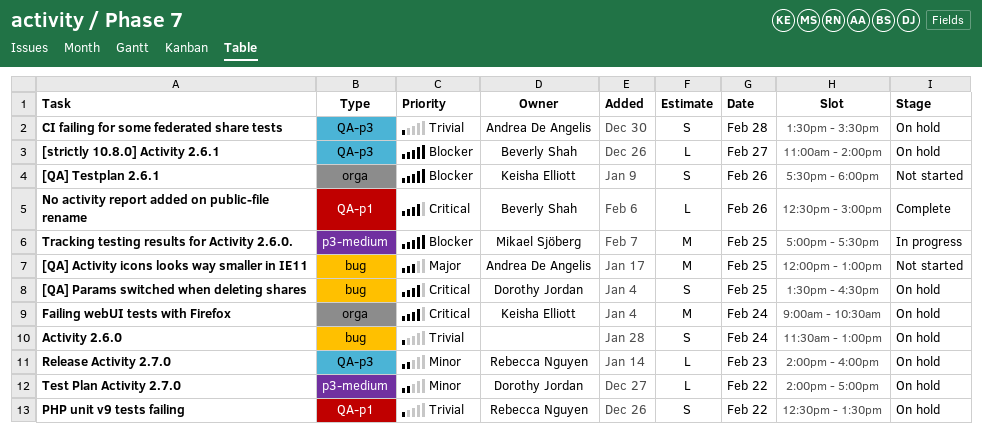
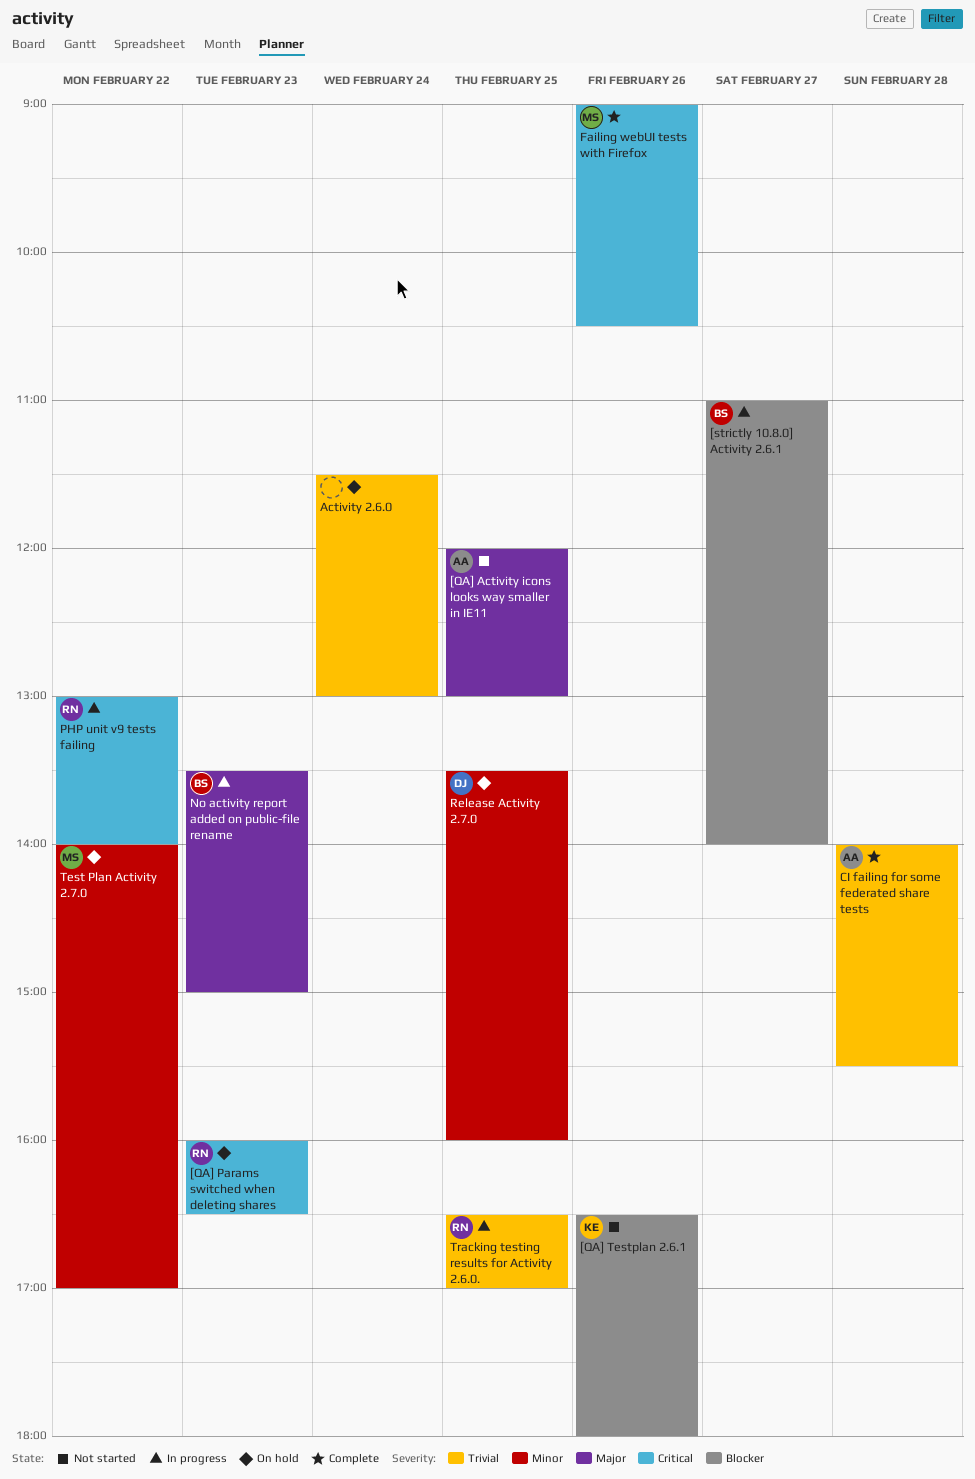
[QA] Params switched when deleting shares, owner: Dorothy Jordan -> Rebecca Nguyen
[QA] Params switched when deleting shares, day: Feb 25 -> Feb 23
[QA] Params switched when deleting shares, begins: 13:30 -> 16:00
[QA] Testplan 2.6.1, begins: 17:30 -> 16:30
[strictly 10.8.0] Activity 2.6.1, status: On hold -> In progress
CI failing for some federated share tests, status: On hold -> Complete
CI failing for some federated share tests, begins: 13:30 -> 14:00
Failing webUI tests with Firefox, status: On hold -> Complete
Failing webUI tests with Firefox, owner: Keisha Elliott -> Mikael Sjöberg
Failing webUI tests with Firefox, day: Feb 24 -> Feb 26
No activity report added on public-file rename, status: Complete -> In progress
No activity report added on public-file rename, priority: Critical -> Major
No activity report added on public-file rename, day: Feb 26 -> Feb 23
No activity report added on public-file rename, begins: 12:30 -> 13:30
PHP unit v9 tests failing, status: On hold -> In progress
PHP unit v9 tests failing, priority: Trivial -> Critical
PHP unit v9 tests failing, begins: 12:30 -> 13:00
PHP unit v9 tests failing, ends: 13:30 -> 14:00
Release Activity 2.7.0, owner: Rebecca Nguyen -> Dorothy Jordan
Release Activity 2.7.0, day: Feb 23 -> Feb 25
Release Activity 2.7.0, begins: 14:00 -> 13:30
Test Plan Activity 2.7.0, owner: Dorothy Jordan -> Mikael Sjöberg
Tracking testing results for Activity 2.6.0., owner: Mikael Sjöberg -> Rebecca Nguyen
Tracking testing results for Activity 2.6.0., priority: Blocker -> Trivial
Tracking testing results for Activity 2.6.0., begins: 17:00 -> 16:30
Tracking testing results for Activity 2.6.0., ends: 17:30 -> 17:00

